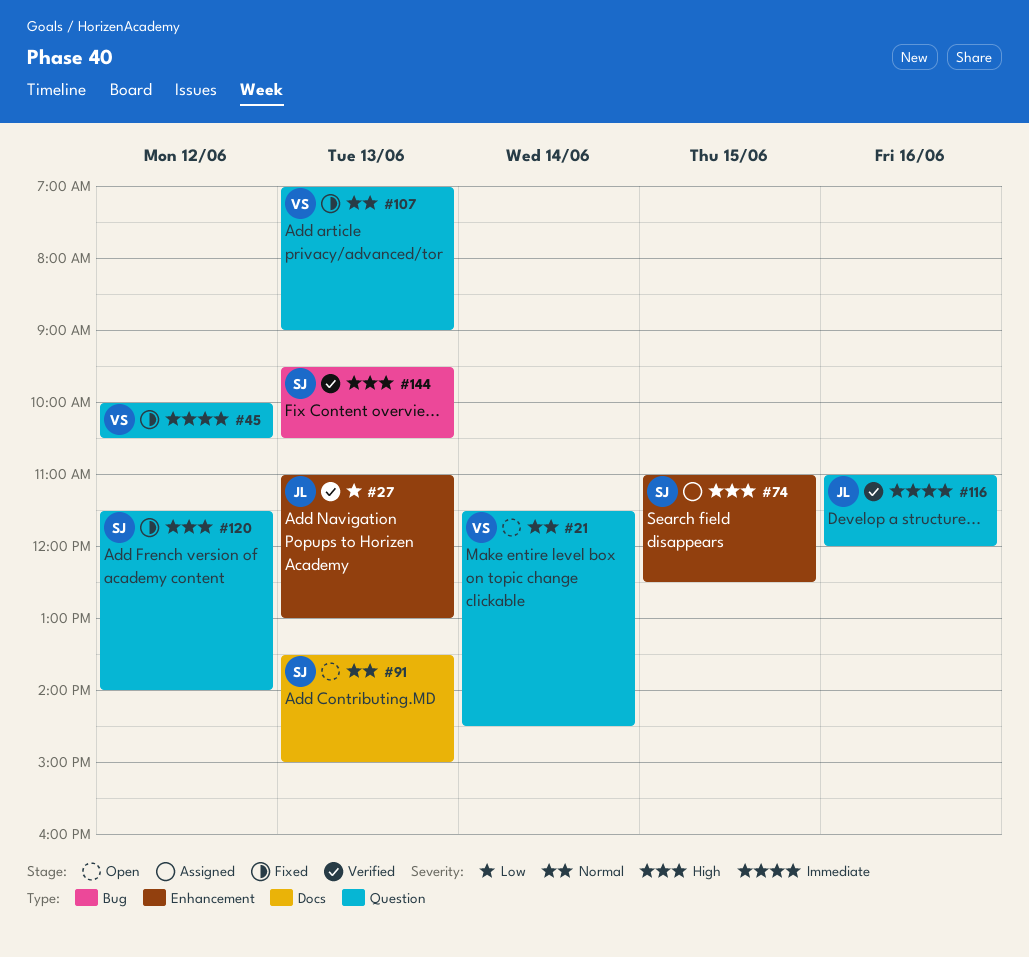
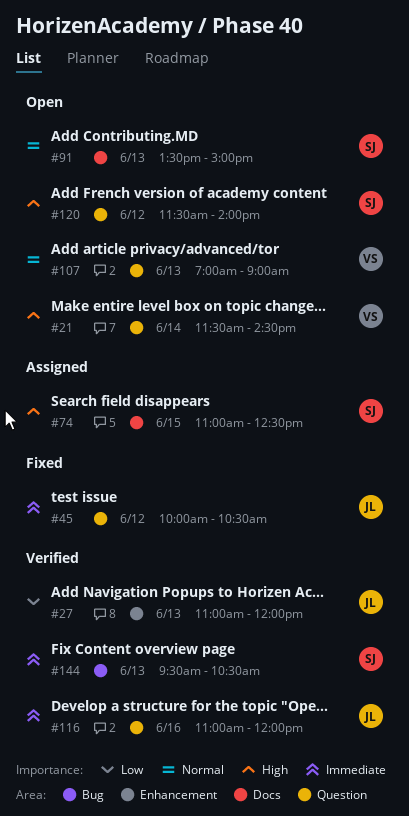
#21, priority: Normal -> High
#27, ends: 13:00 -> 12:00
#45, owner: VS -> JL
#74, label: Enhancement -> Docs
#107, status: Fixed -> Open
#120, status: Fixed -> Open
#144, priority: High -> Immediate

